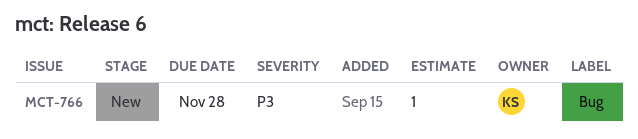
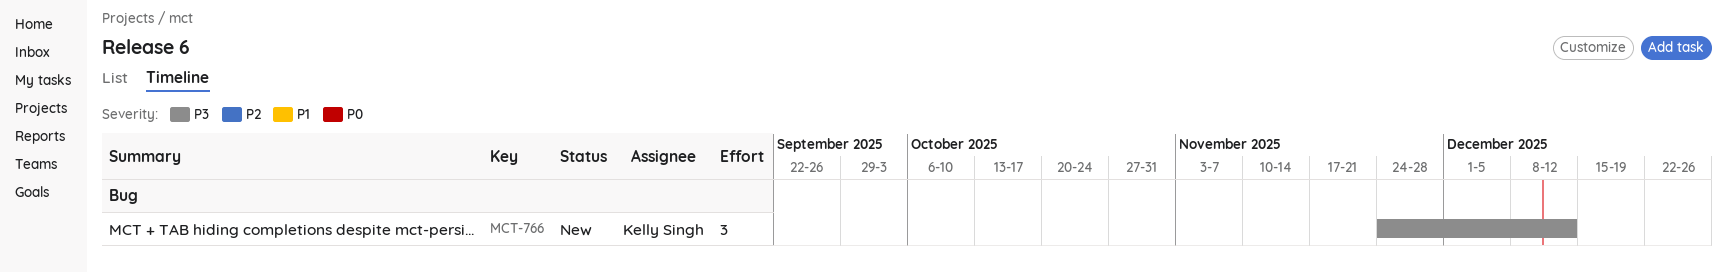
MCT-766, estimate: 1 -> 3
MCT-766, due: Nov 28 -> Dec 12

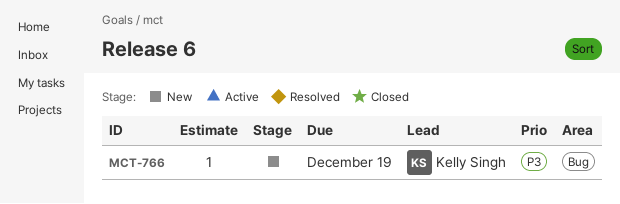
MCT-766, estimate: 3 -> 1
MCT-766, due: Dec 12 -> Dec 19

